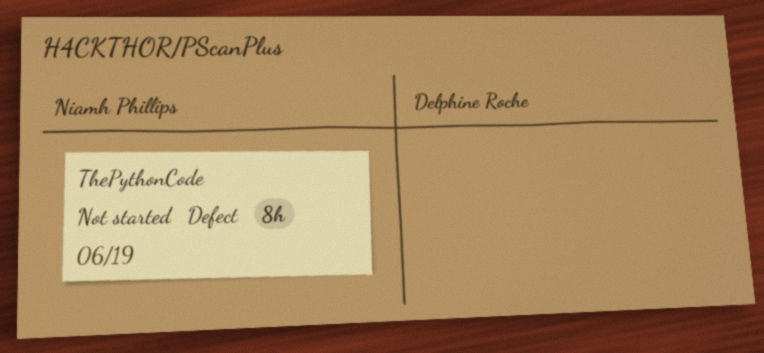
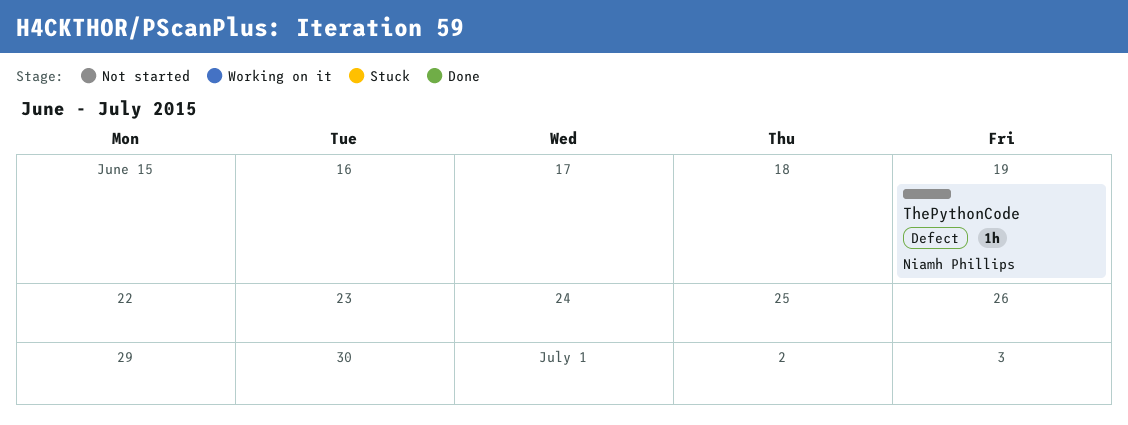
ThePythonCode, estimate: 8h -> 1h

